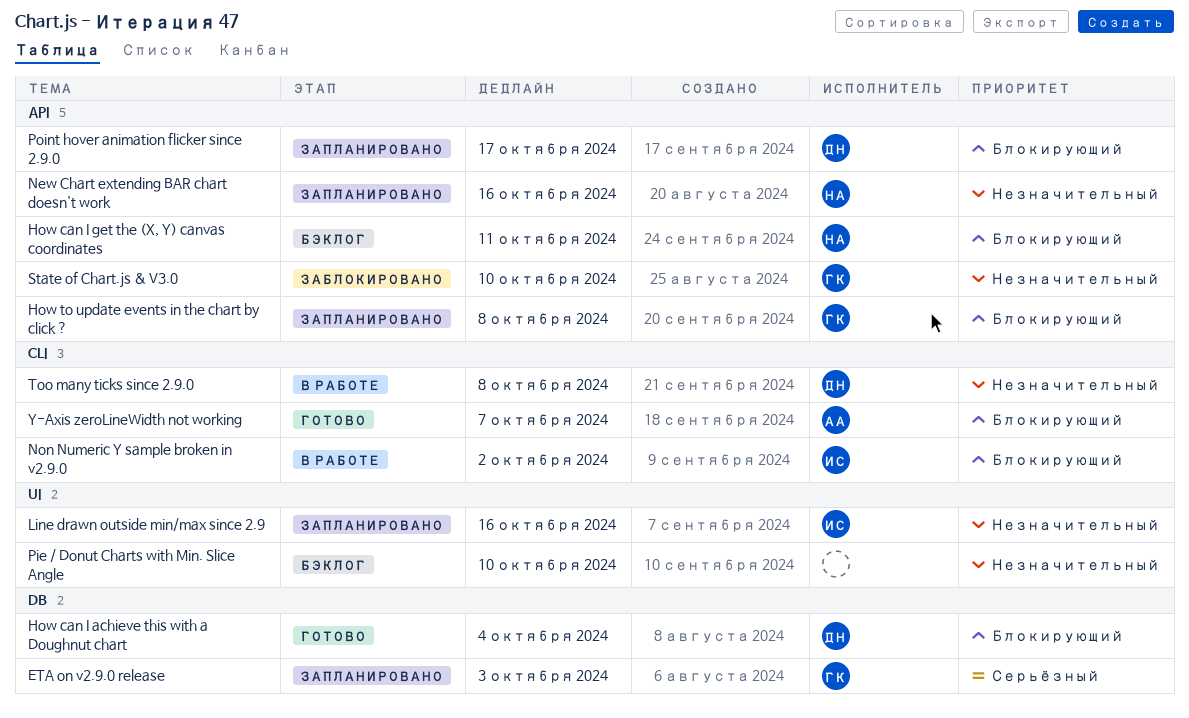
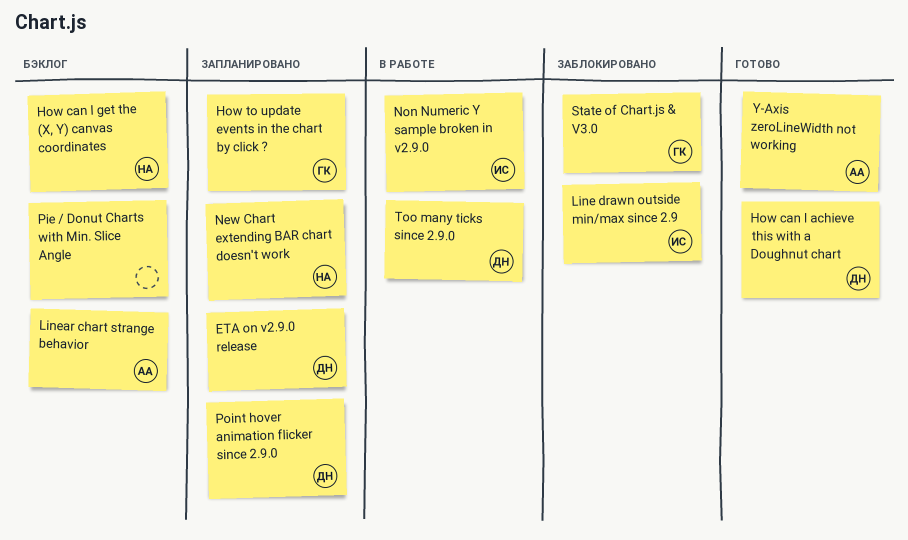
ETA on v2.9.0 release, owner: ГК -> ДН
Line drawn outside min/max since 2.9, status: Запланировано -> Заблокировано
Linear chart strange behavior: none -> present

